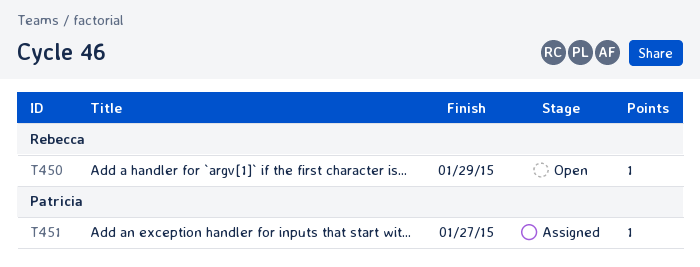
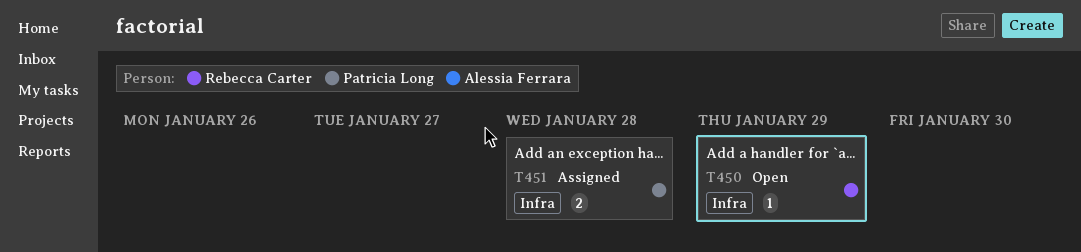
T451, estimate: 1 -> 2
T451, due: Jan 27 -> Jan 28

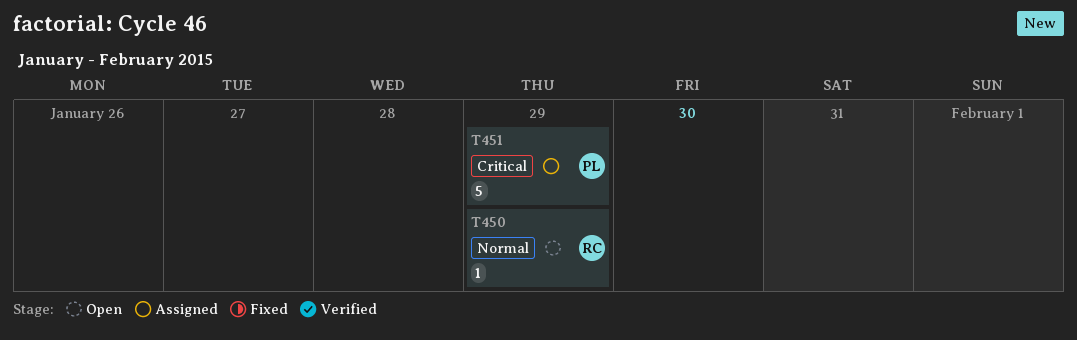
T451, estimate: 2 -> 5
T451, due: Jan 28 -> Jan 29

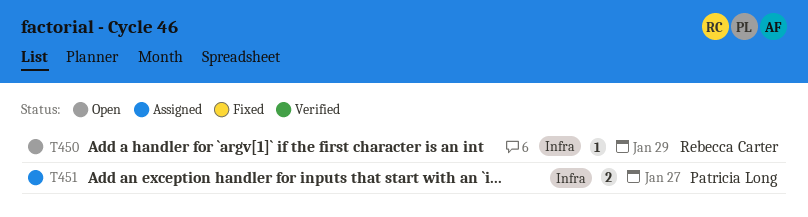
T451, estimate: 5 -> 2
T451, due: Jan 29 -> Jan 27

